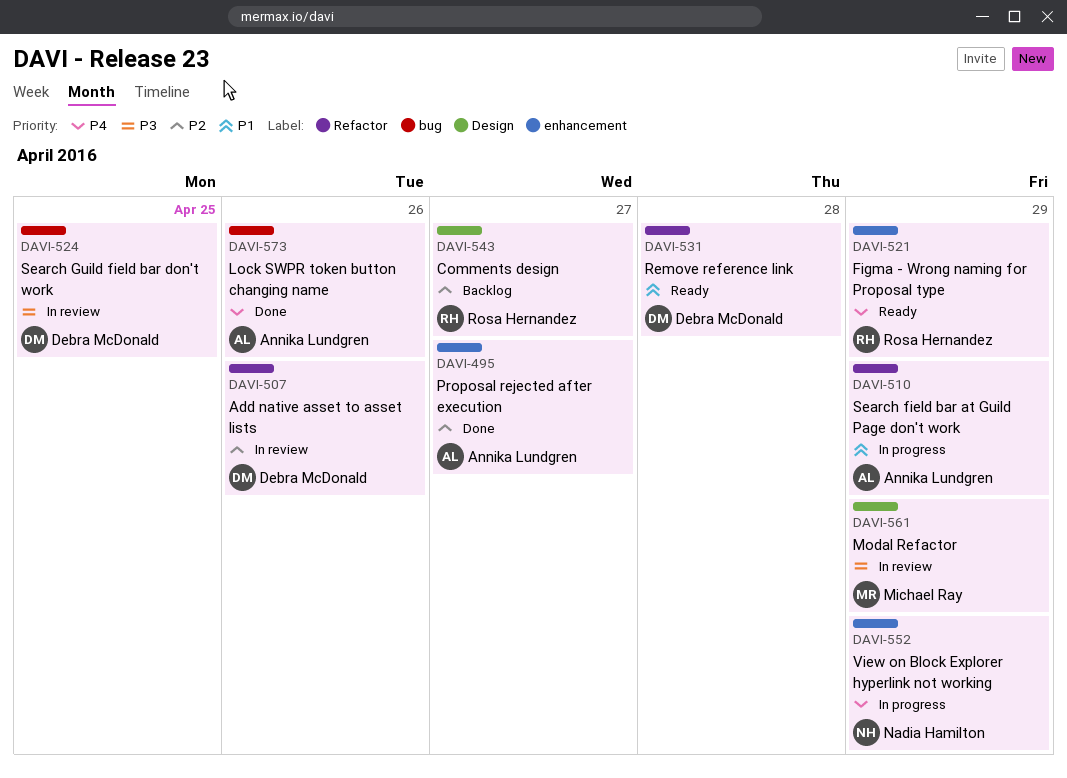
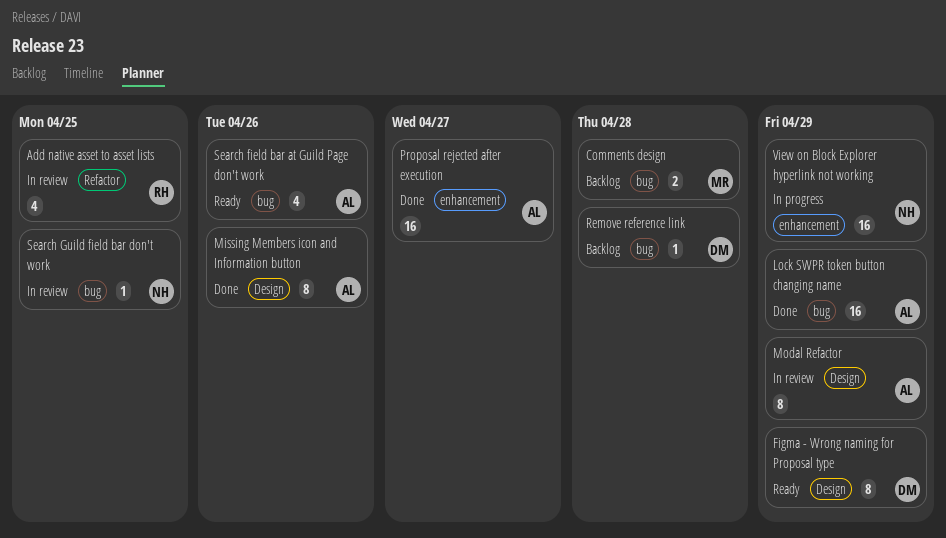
Add native asset to asset lists, owner: Debra McDonald -> Rosa Hernandez
Add native asset to asset lists, due: Apr 26 -> Apr 25
Comments design, owner: Rosa Hernandez -> Michael Ray
Comments design, label: Design -> bug
Comments design, due: Apr 27 -> Apr 28
Figma - Wrong naming for Proposal type, owner: Rosa Hernandez -> Debra McDonald
Figma - Wrong naming for Proposal type, label: enhancement -> Design
Lock SWPR token button changing name, due: Apr 26 -> Apr 29
Missing Members icon and Information button: none -> present
Modal Refactor, owner: Michael Ray -> Annika Lundgren
Remove reference link, status: Ready -> Backlog
Remove reference link, label: Refactor -> bug
Search field bar at Guild Page don't work, status: In progress -> Ready
Search field bar at Guild Page don't work, label: Refactor -> bug
Search field bar at Guild Page don't work, due: Apr 29 -> Apr 26
Search Guild field bar don't work, owner: Debra McDonald -> Nadia Hamilton

